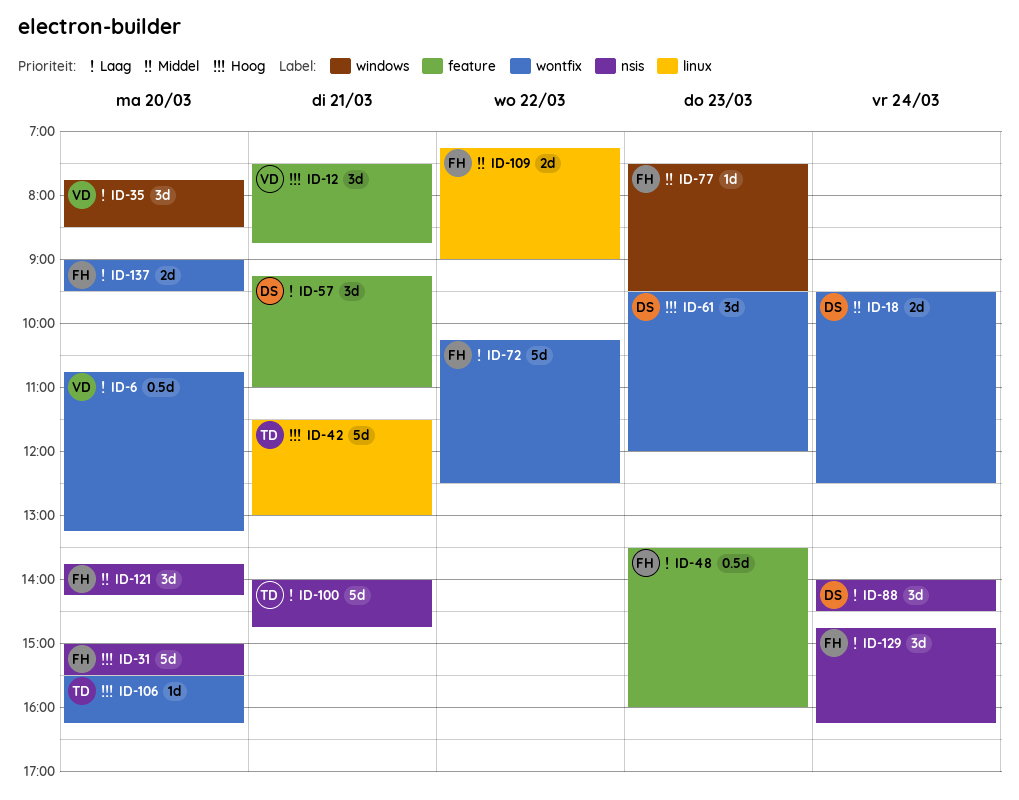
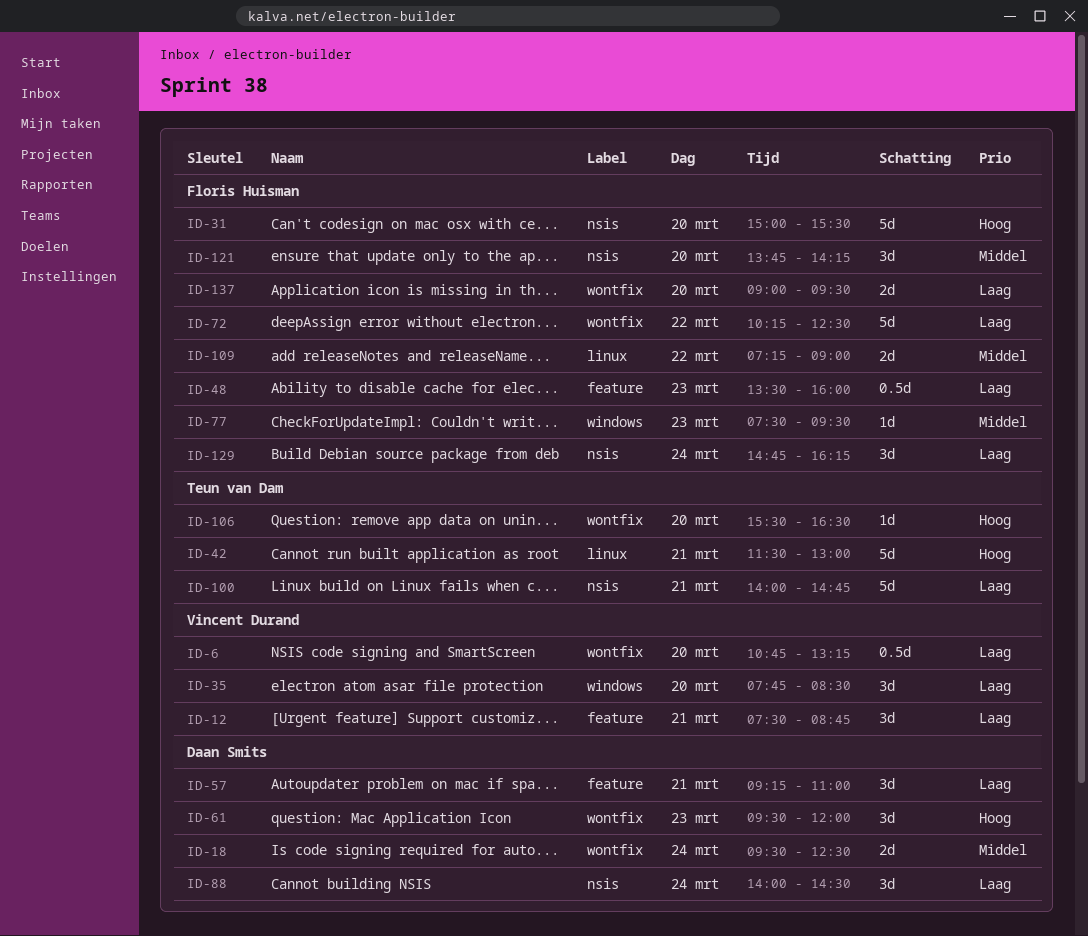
ID-12, priority: Hoog -> Laag
ID-106, ends: 16:15 -> 16:30

